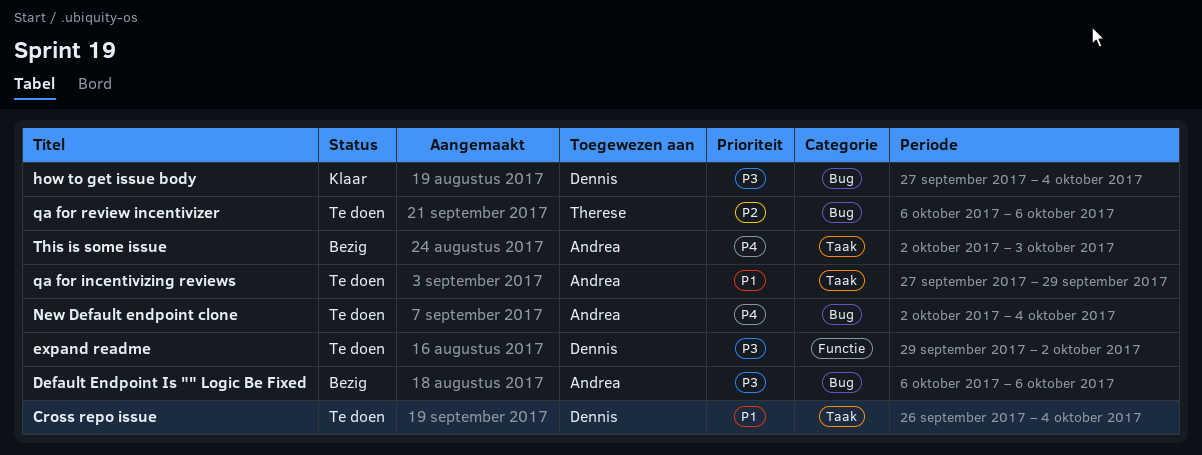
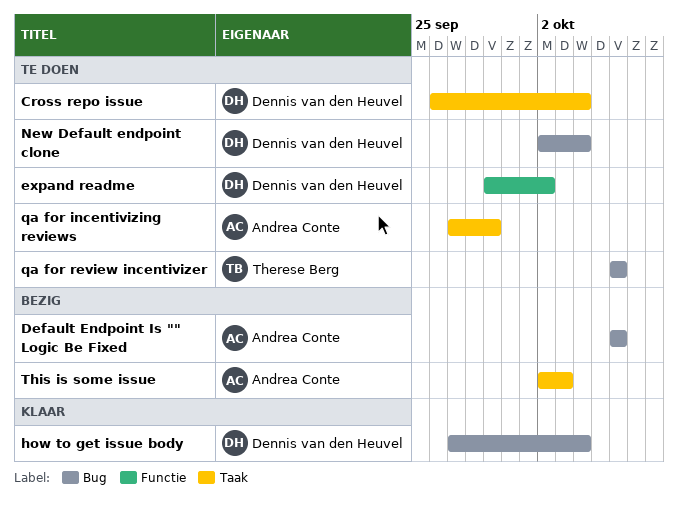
New Default endpoint clone, owner: Andrea Conte -> Dennis van den Heuvel

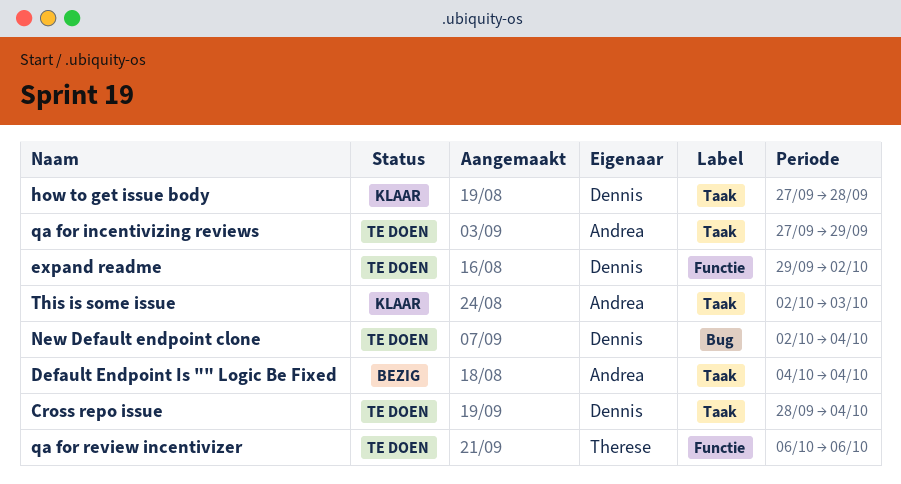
Cross repo issue, start: Sep 26 -> Sep 28
Default Endpoint Is "" Logic Be Fixed, label: Bug -> Taak
Default Endpoint Is "" Logic Be Fixed, start: Oct 6 -> Oct 4
Default Endpoint Is "" Logic Be Fixed, due: Oct 6 -> Oct 4
how to get issue body, label: Bug -> Taak
how to get issue body, due: Oct 4 -> Sep 28
qa for review incentivizer, label: Bug -> Functie
This is some issue, status: Bezig -> Klaar

